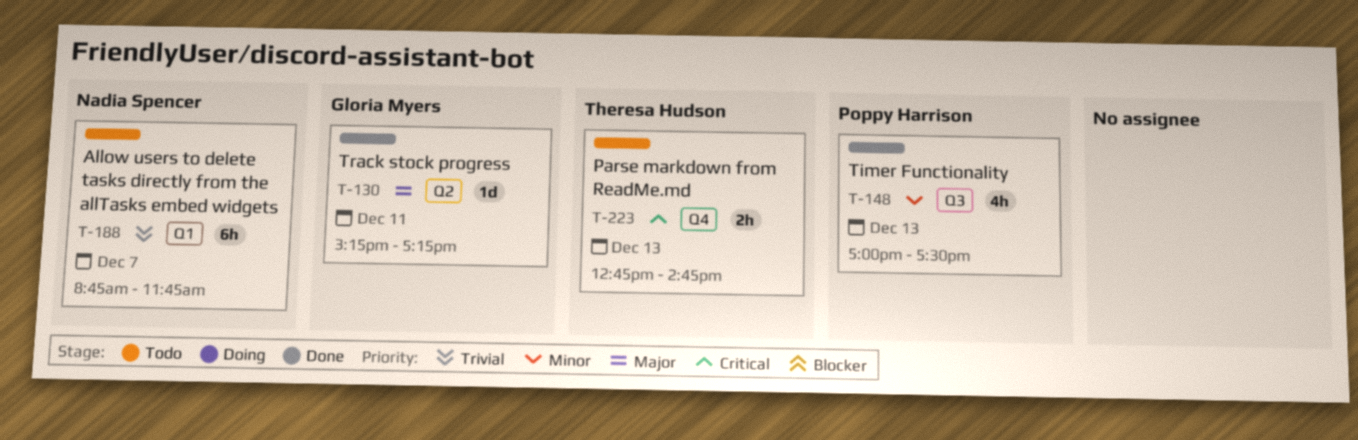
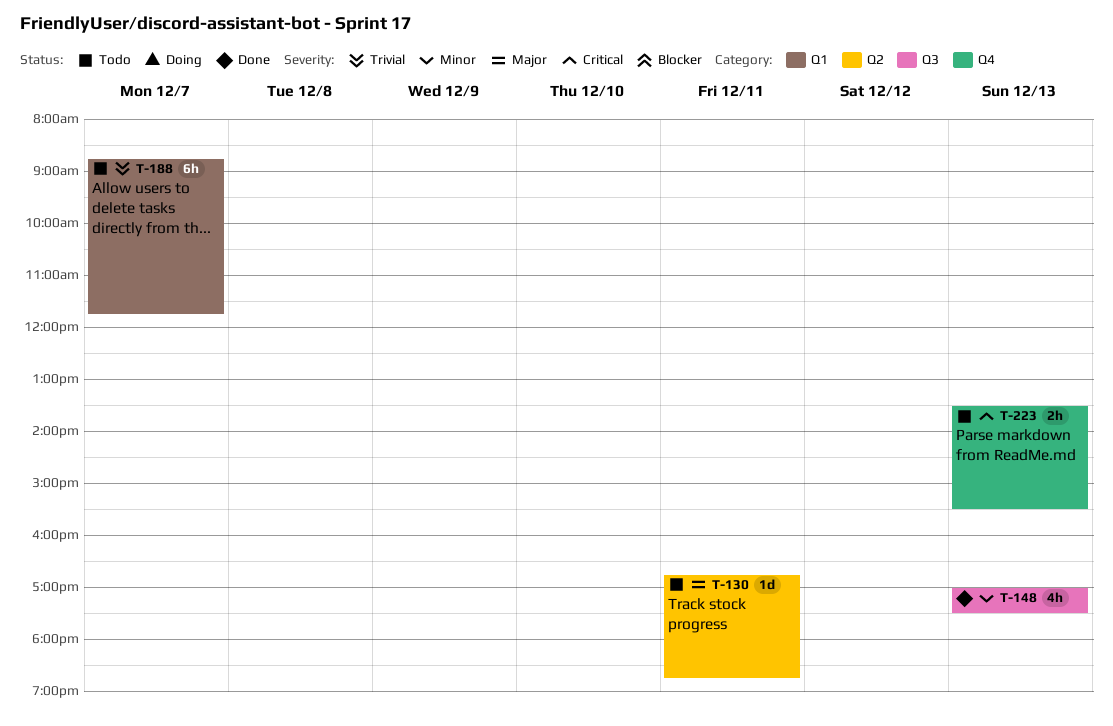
T-130, status: Done -> Todo
T-130, begins: 15:15 -> 16:45
T-130, ends: 17:15 -> 18:45
T-223, begins: 12:45 -> 13:30
T-223, ends: 14:45 -> 15:30

